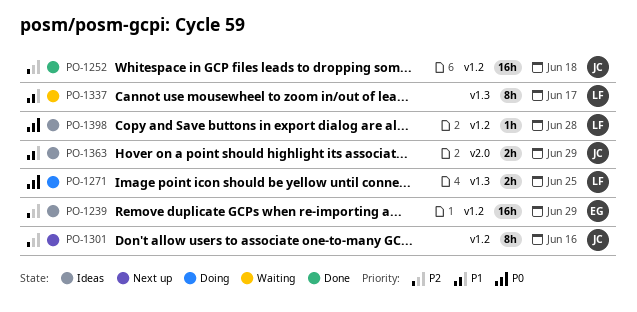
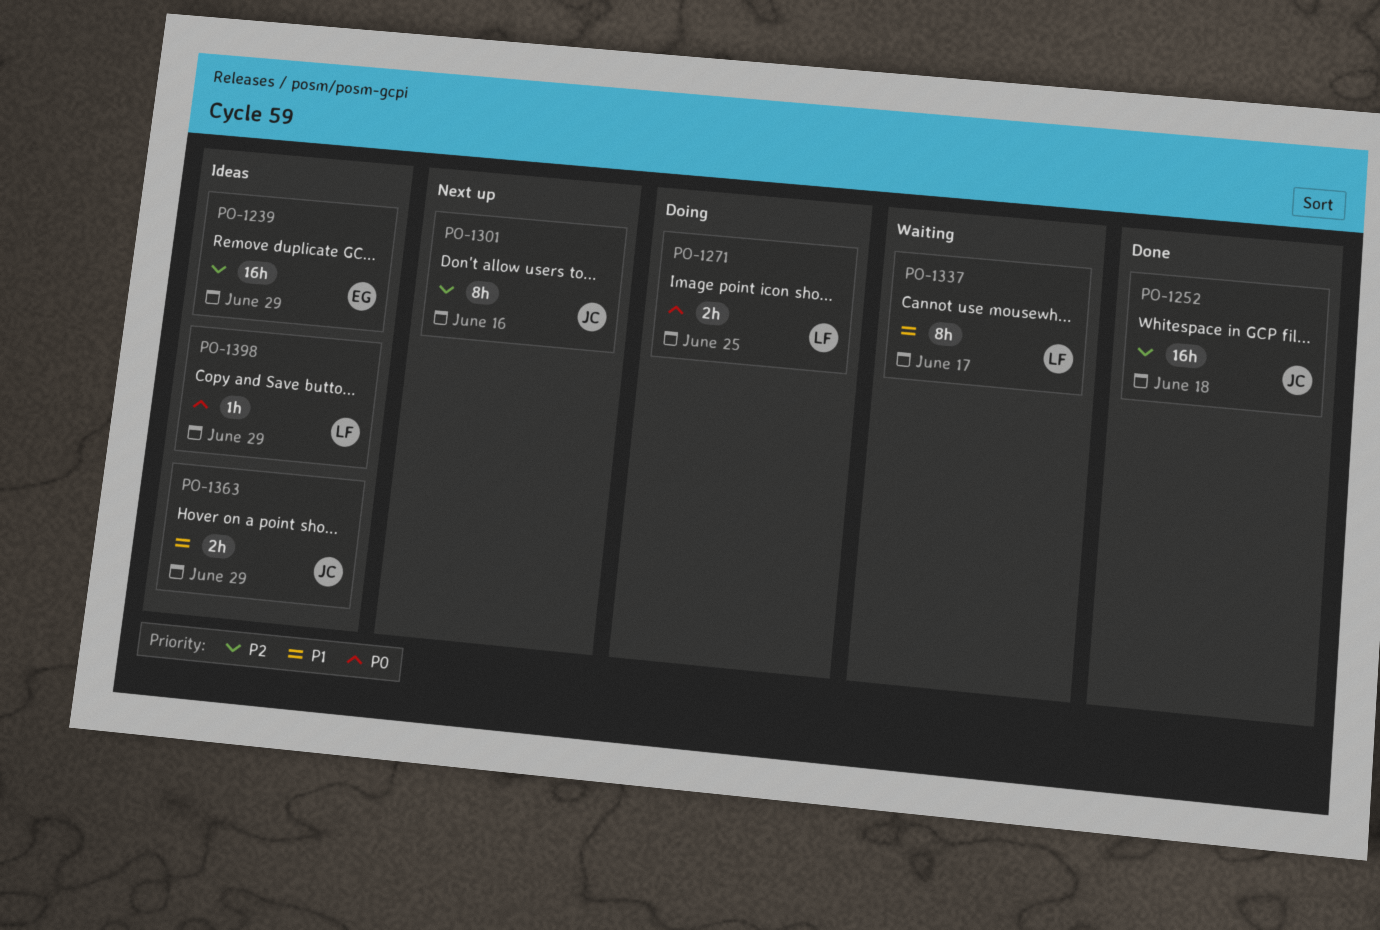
PO-1398, due: Jun 28 -> Jun 29

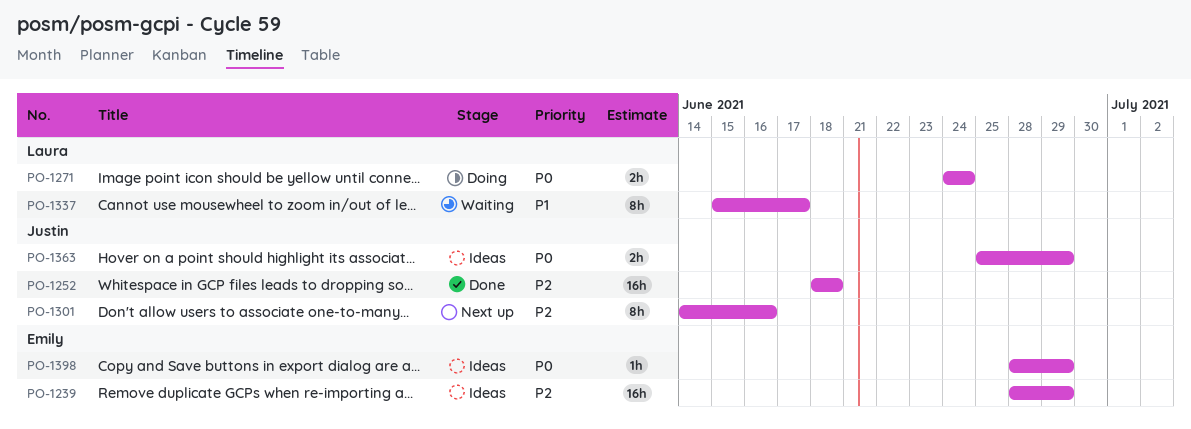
PO-1271, due: Jun 25 -> Jun 24
PO-1363, priority: P1 -> P0
PO-1398, owner: Laura -> Emily

